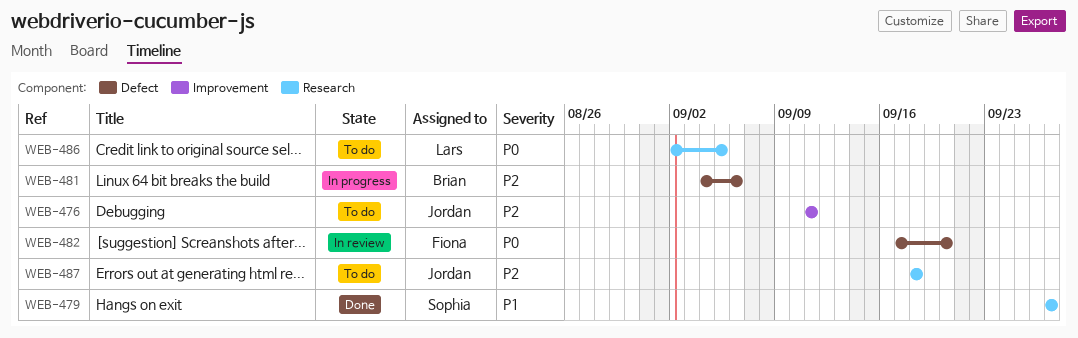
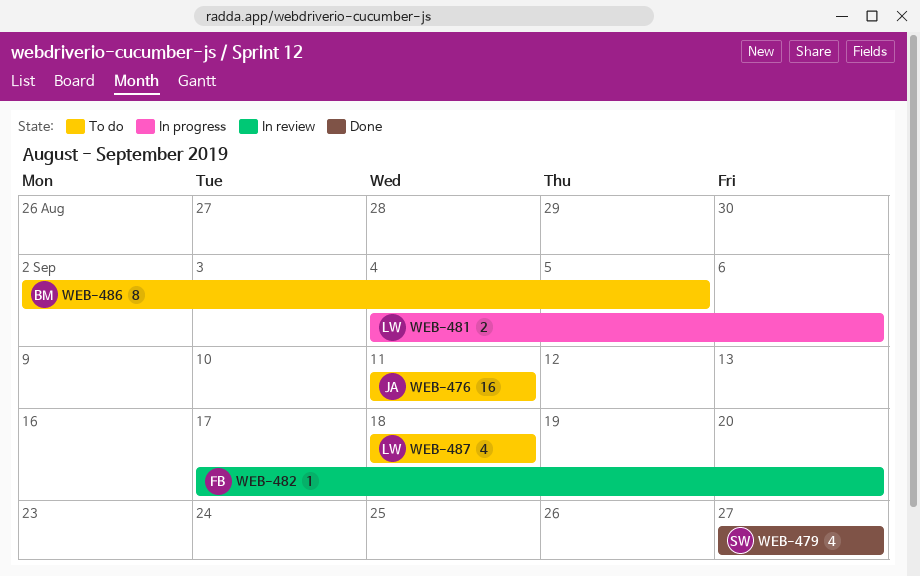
WEB-481, owner: Brian -> Lars
WEB-486, owner: Lars -> Brian
WEB-487, owner: Jordan -> Lars

